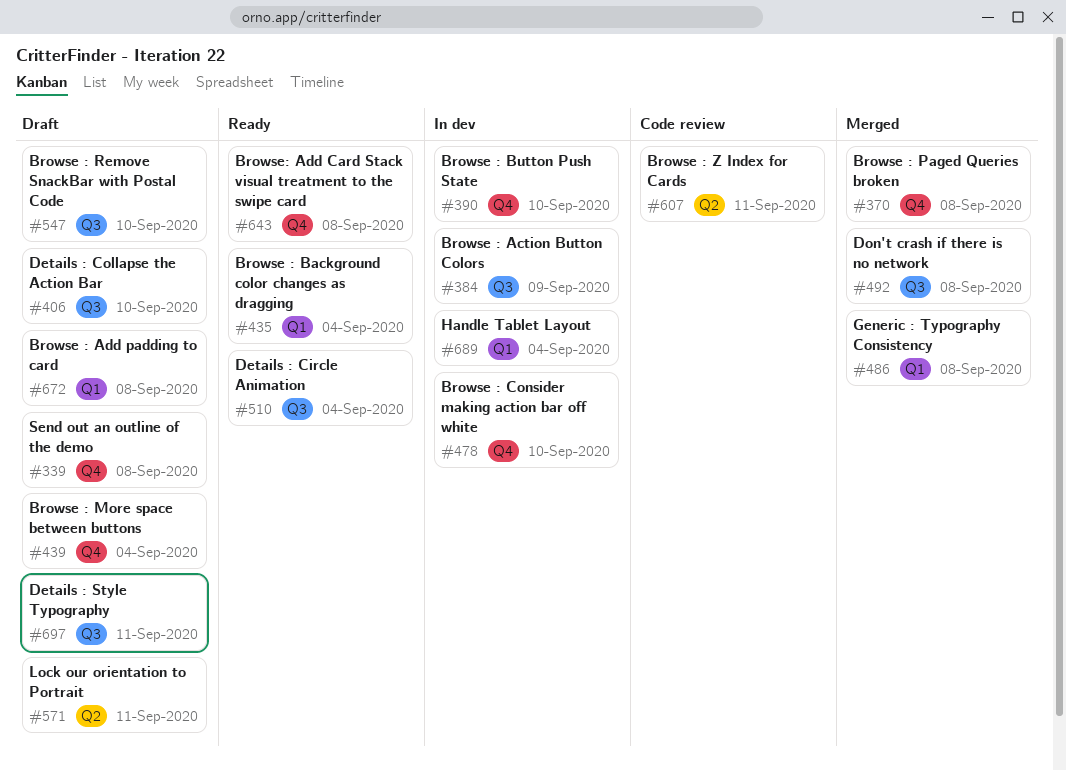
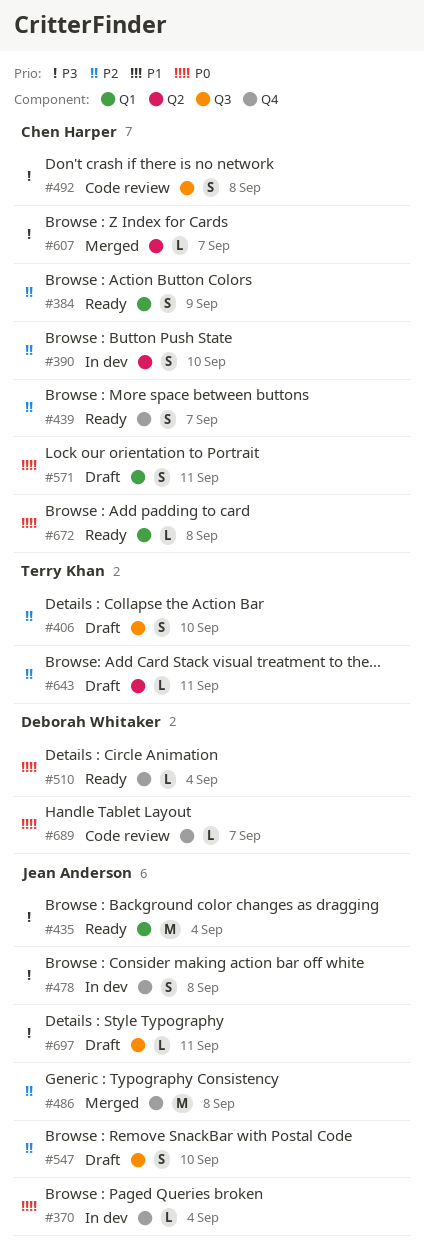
#339: present -> none
#370, status: Merged -> In dev
#370, due: Sep 8 -> Sep 4
#384, status: In dev -> Ready
#384, label: Q3 -> Q1
#390, label: Q4 -> Q2
#439, status: Draft -> Ready
#439, due: Sep 4 -> Sep 7
#478, due: Sep 10 -> Sep 8
#486, label: Q1 -> Q4
#492, status: Merged -> Code review
#510, label: Q3 -> Q4
#571, label: Q2 -> Q1
#607, status: Code review -> Merged
#607, due: Sep 11 -> Sep 7
#643, status: Ready -> Draft
#643, label: Q4 -> Q2
#643, due: Sep 8 -> Sep 11
#672, status: Draft -> Ready
#689, status: In dev -> Code review
#689, label: Q1 -> Q4
#689, due: Sep 4 -> Sep 7

